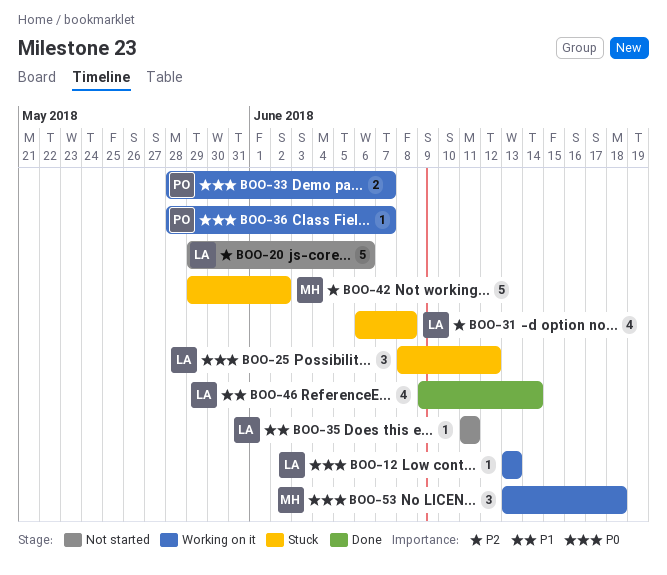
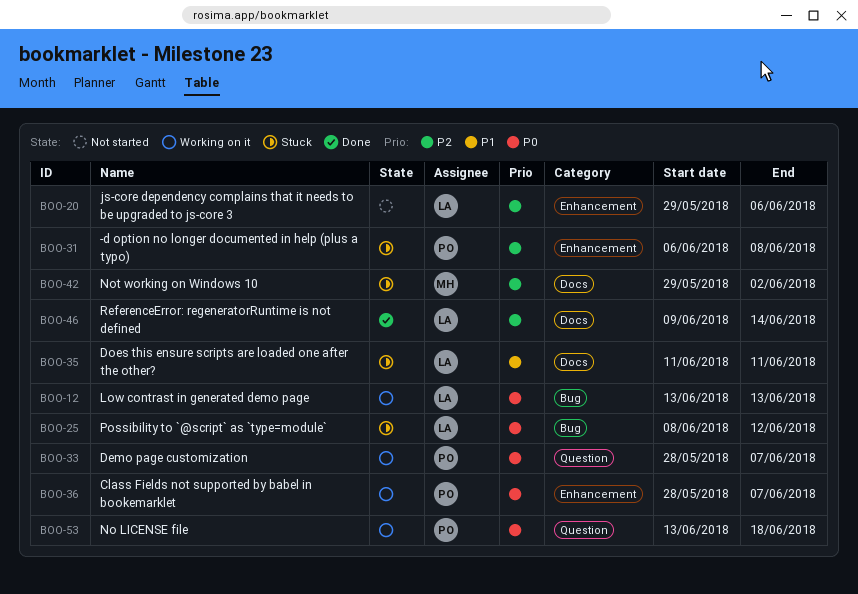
BOO-31, owner: LA -> PO
BOO-35, status: Not started -> Stuck
BOO-46, priority: P1 -> P2
BOO-53, owner: MH -> PO

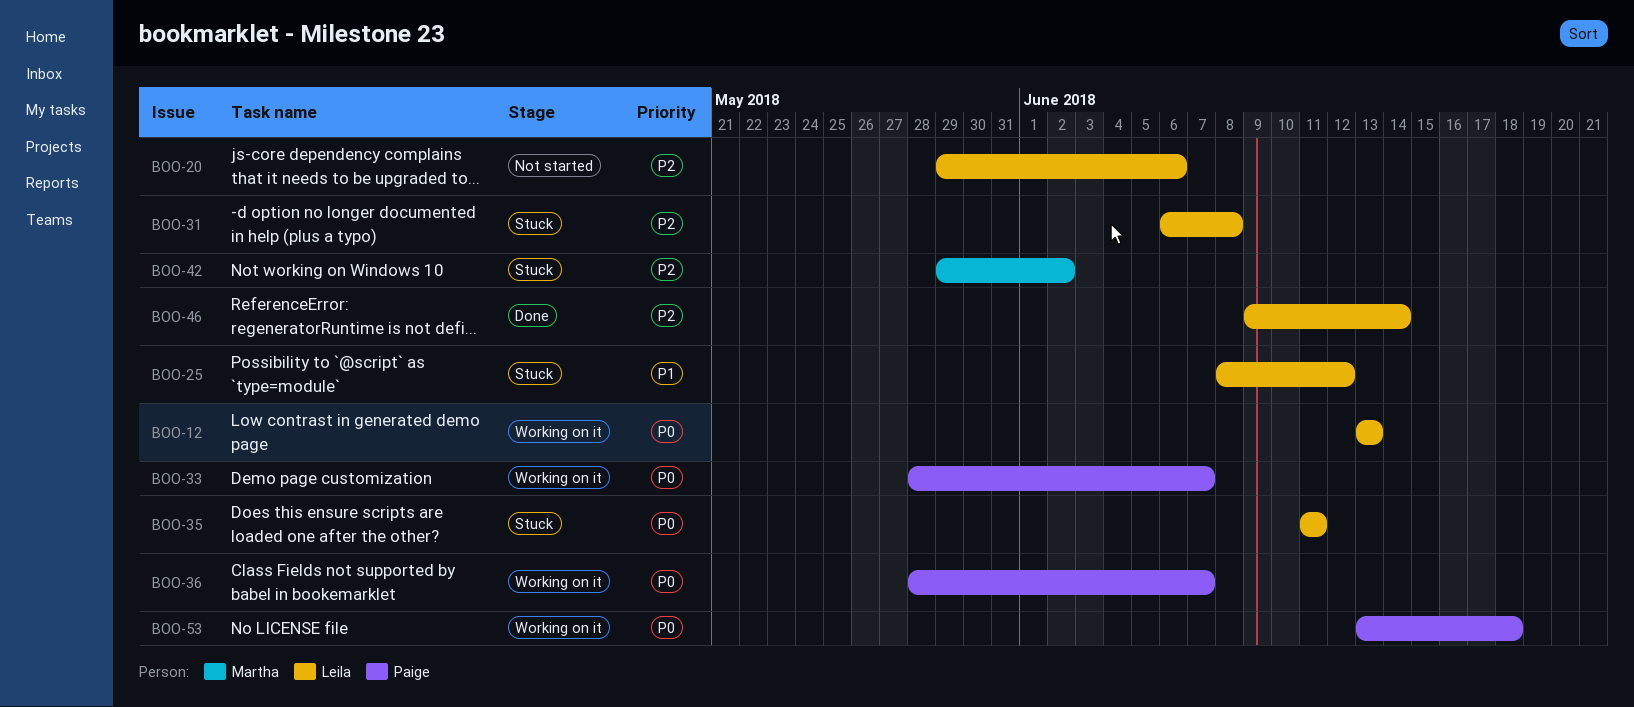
BOO-25, priority: P0 -> P1
BOO-31, owner: Paige -> Leila
BOO-35, priority: P1 -> P0

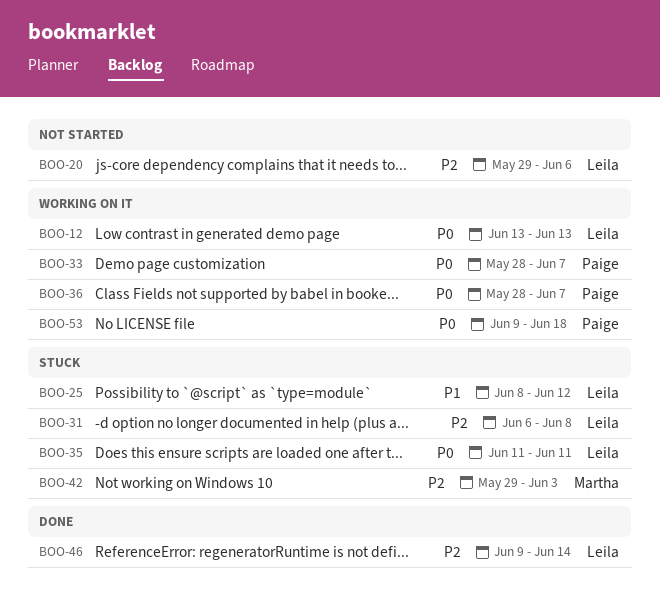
BOO-42, due: Jun 2 -> Jun 3
BOO-53, start: Jun 13 -> Jun 9

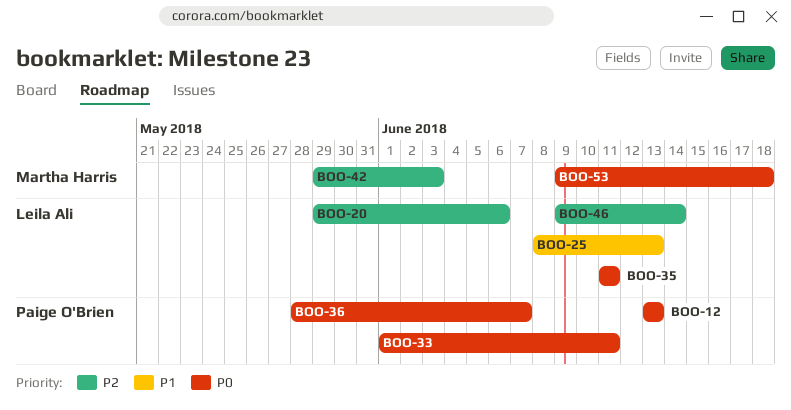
BOO-12, owner: Leila Ali -> Paige O'Brien
BOO-25, due: Jun 12 -> Jun 13
BOO-31: present -> none
BOO-33, start: May 28 -> Jun 1
BOO-33, due: Jun 7 -> Jun 11
BOO-53, owner: Paige O'Brien -> Martha Harris

